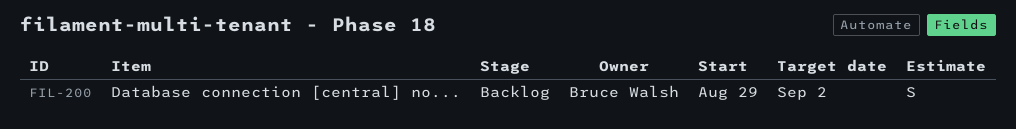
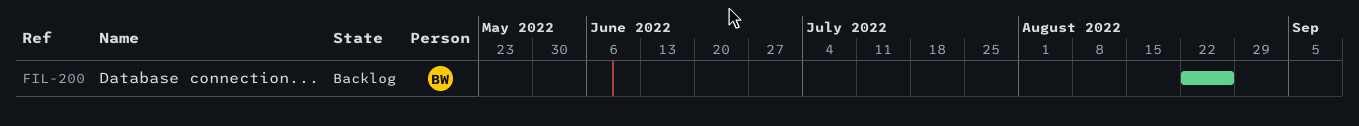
FIL-200, start: Aug 29 -> Aug 22
FIL-200, due: Sep 2 -> Aug 26

